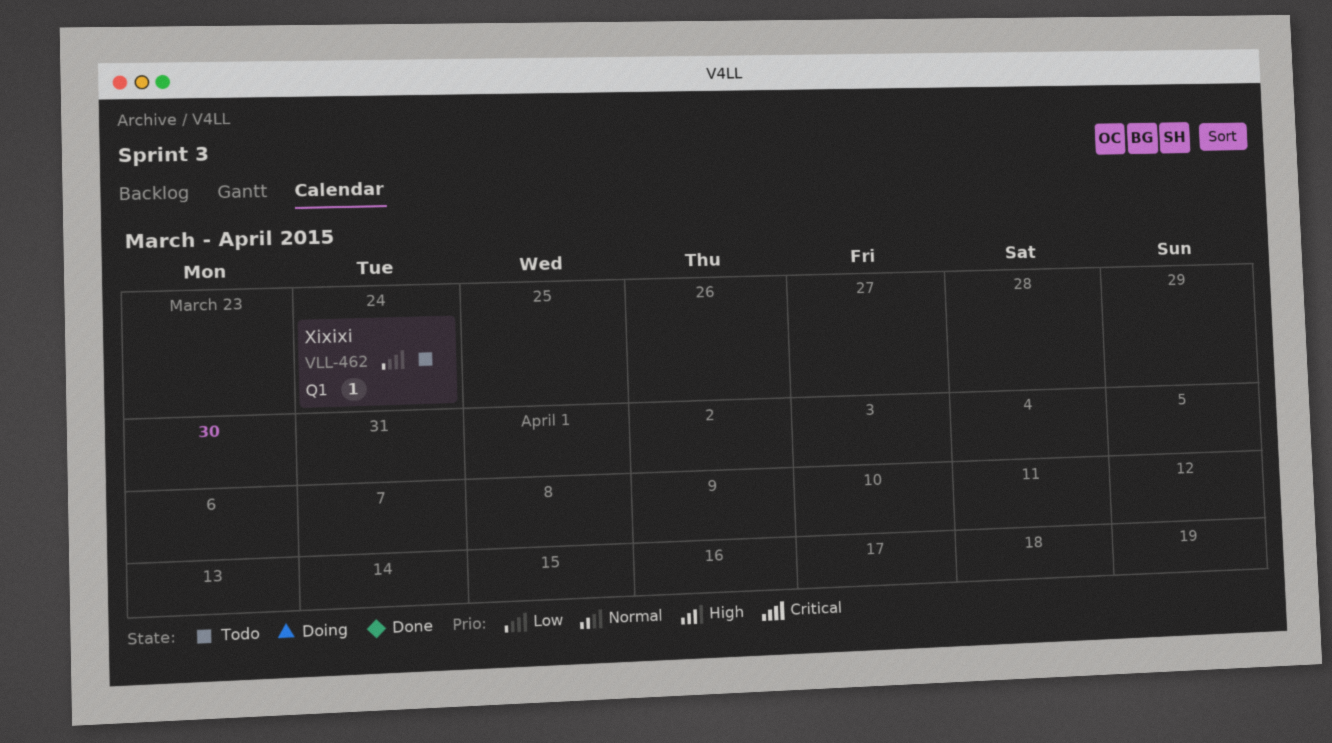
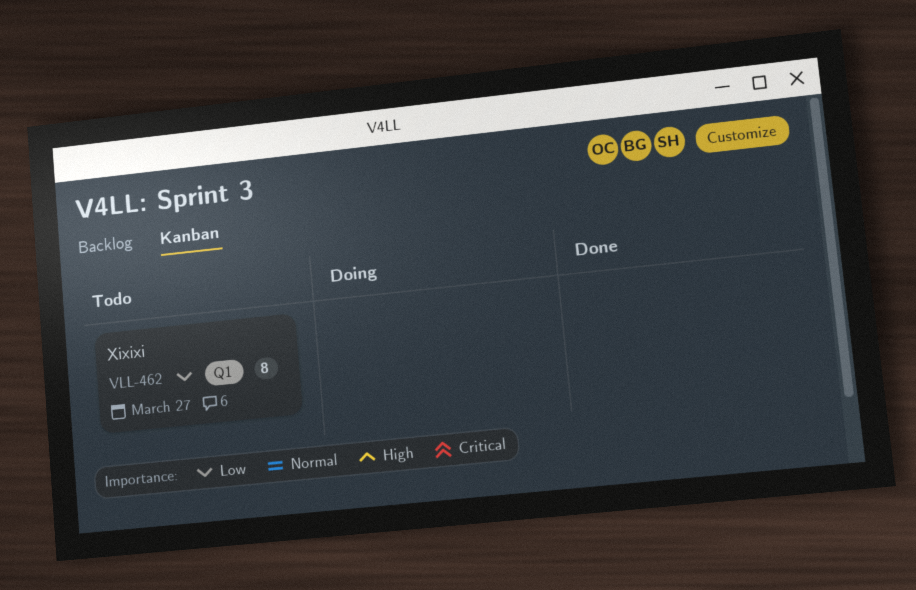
VLL-462, estimate: 1 -> 8
VLL-462, due: Mar 24 -> Mar 27

